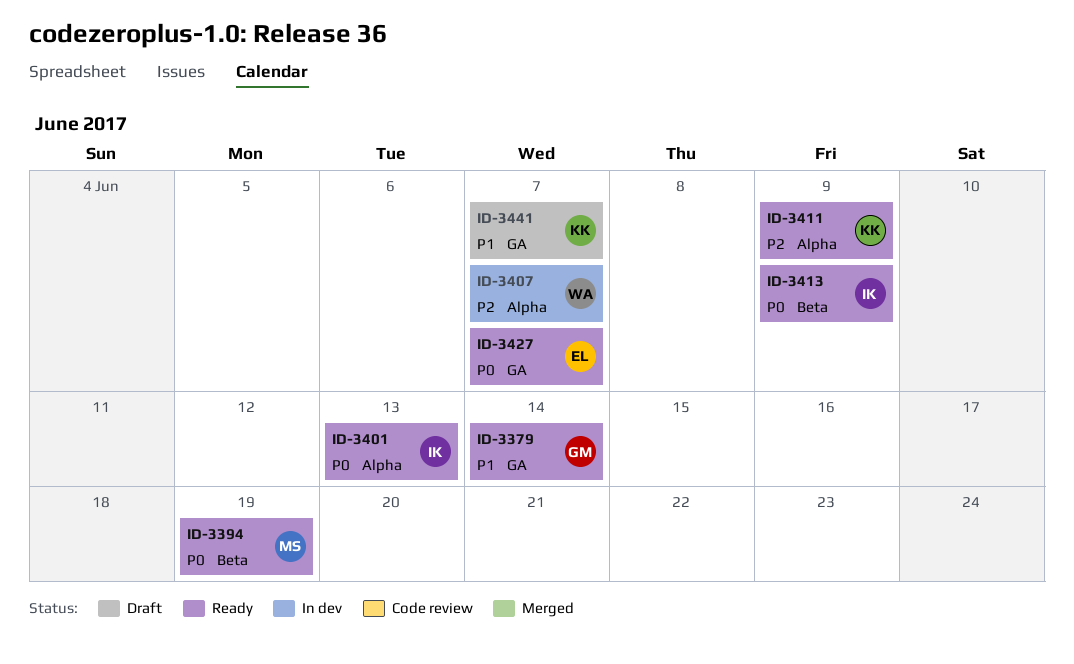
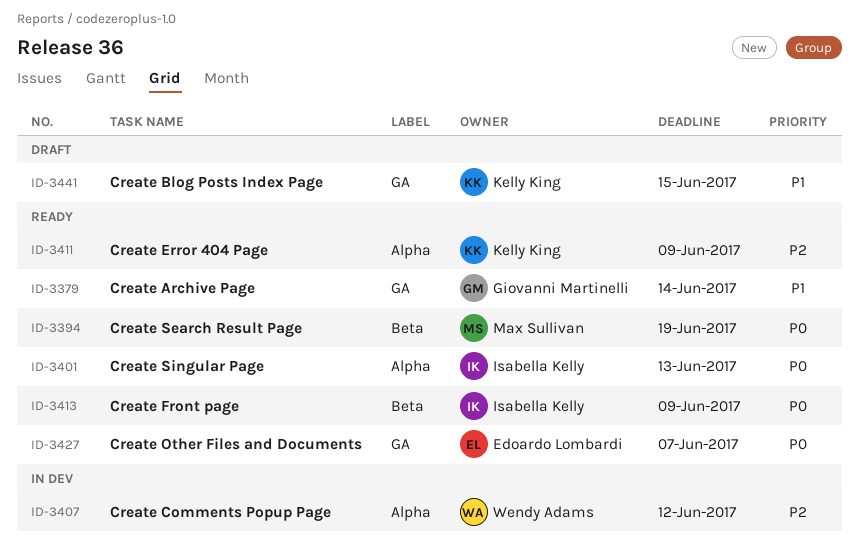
ID-3407, due: Jun 7 -> Jun 12
ID-3441, due: Jun 7 -> Jun 15

